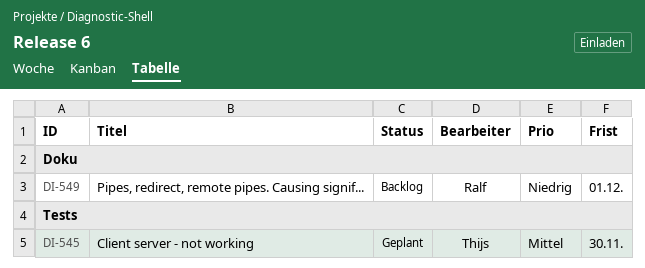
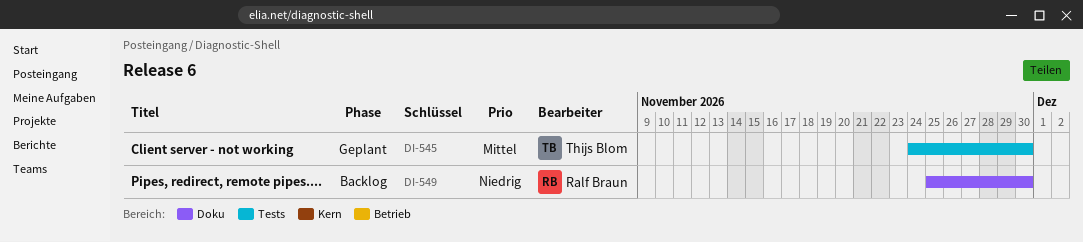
DI-549, due: Dec 1 -> Nov 30

